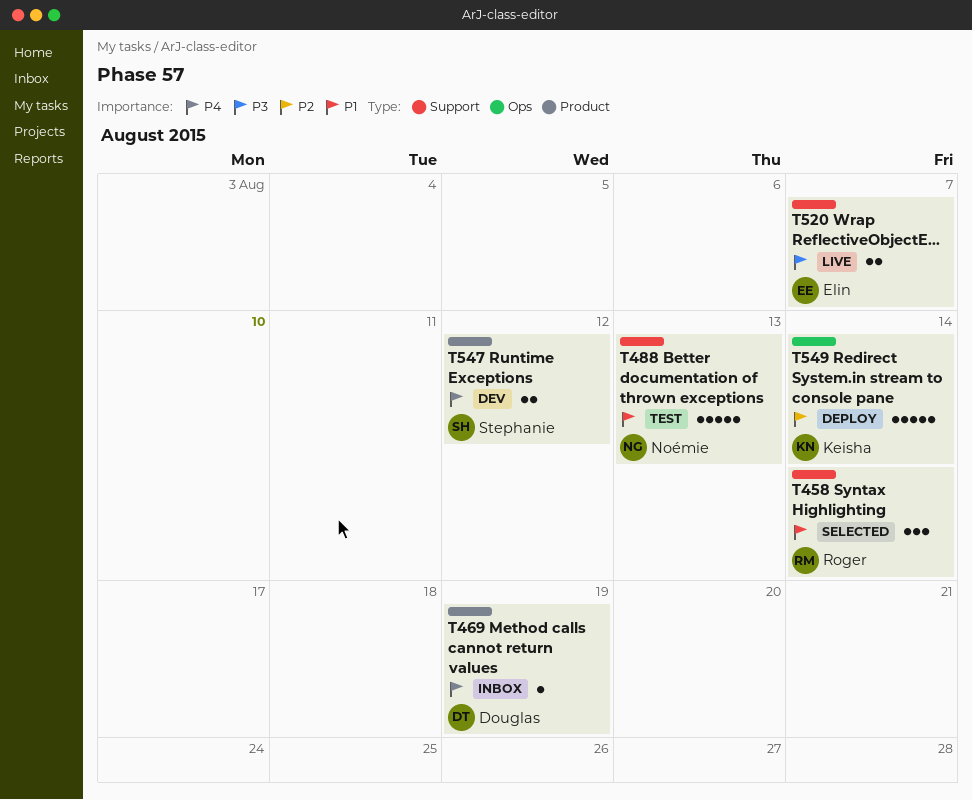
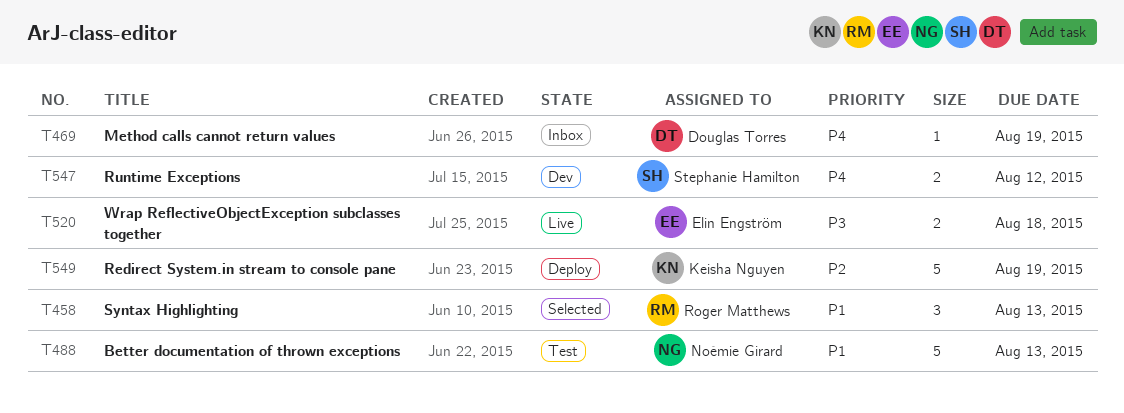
T458, due: Aug 14 -> Aug 13
T520, due: Aug 7 -> Aug 18
T549, due: Aug 14 -> Aug 19

